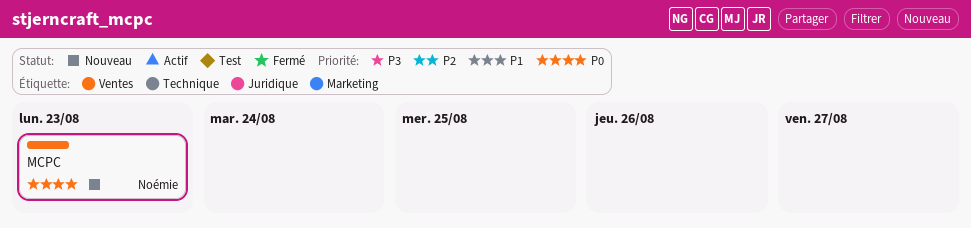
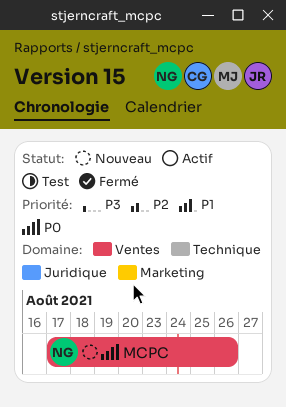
MCPC, due: Aug 23 -> Aug 26

